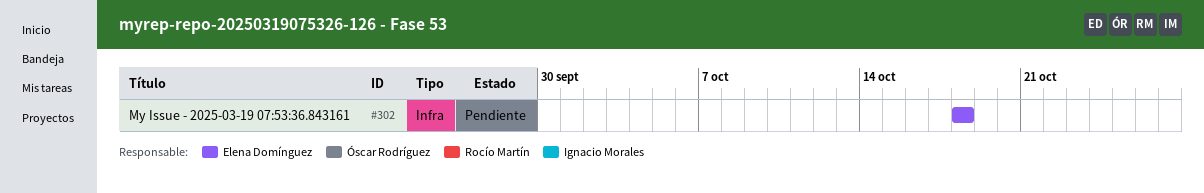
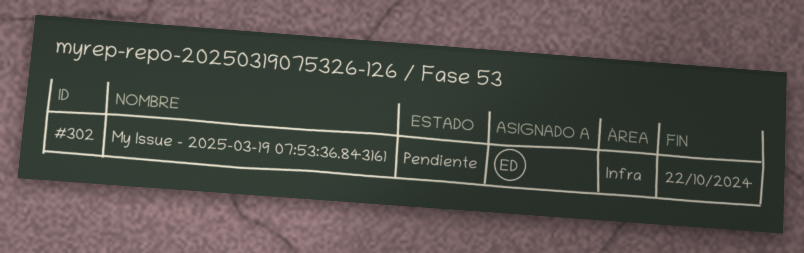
#302, due: Oct 18 -> Oct 22

